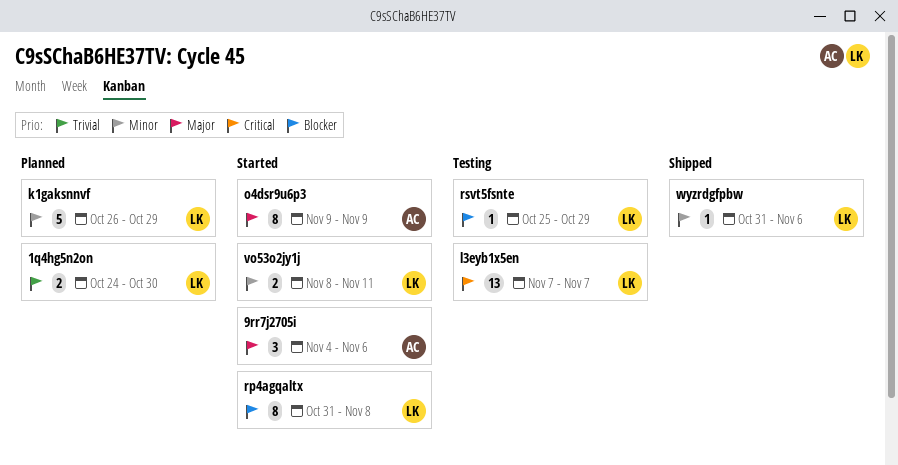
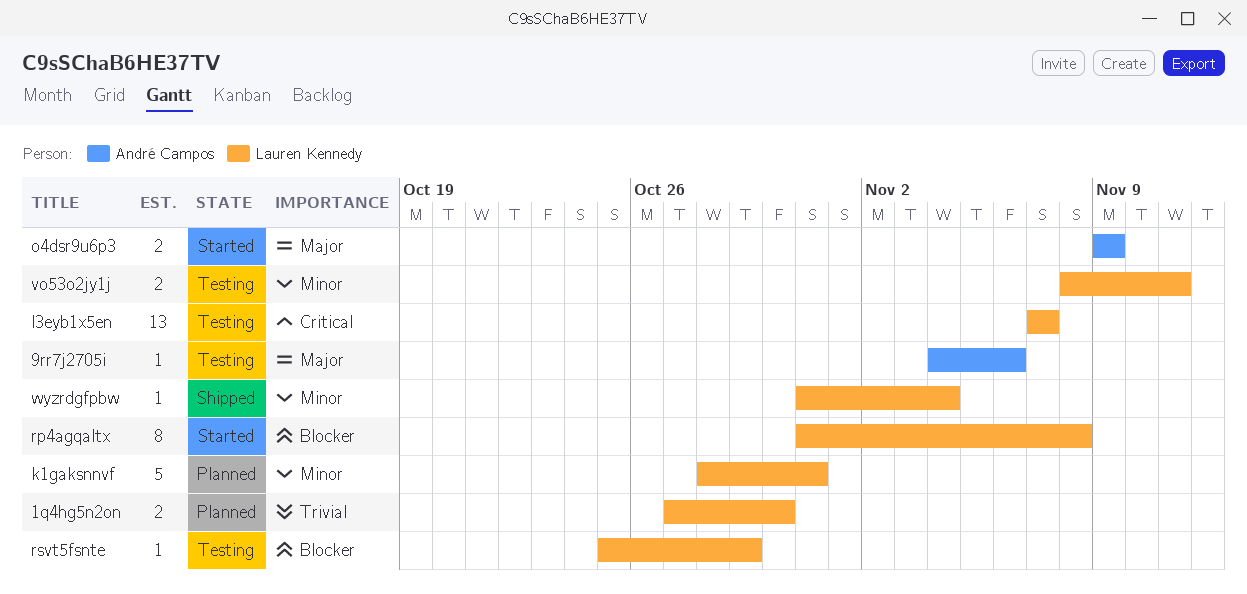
1q4hg5n2on, start: Oct 24 -> Oct 27
9rr7j2705i, status: Started -> Testing
9rr7j2705i, estimate: 3 -> 1
k1gaksnnvf, start: Oct 26 -> Oct 28
k1gaksnnvf, due: Oct 29 -> Oct 31
o4dsr9u6p3, estimate: 8 -> 2
vo53o2jy1j, status: Started -> Testing
wyzrdgfpbw, due: Nov 6 -> Nov 4

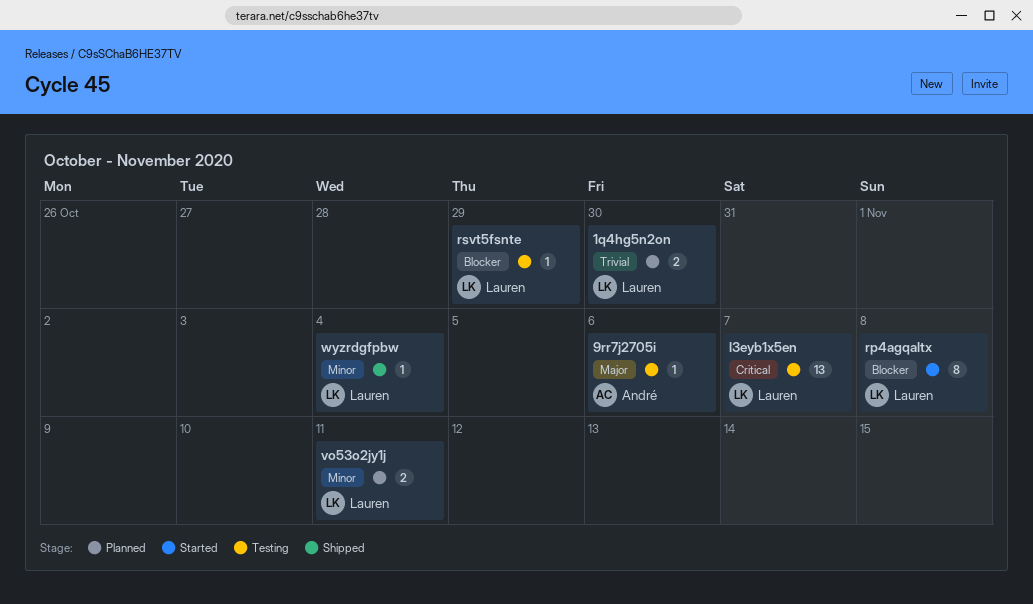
k1gaksnnvf: present -> none
o4dsr9u6p3: present -> none
vo53o2jy1j, status: Testing -> Planned

